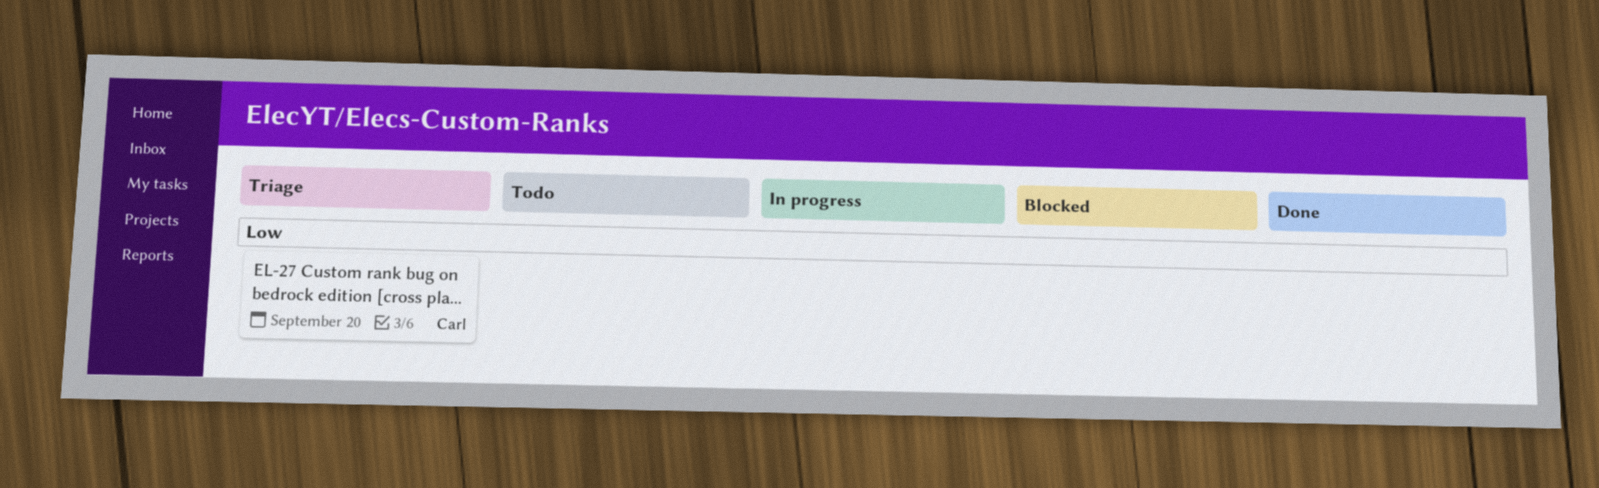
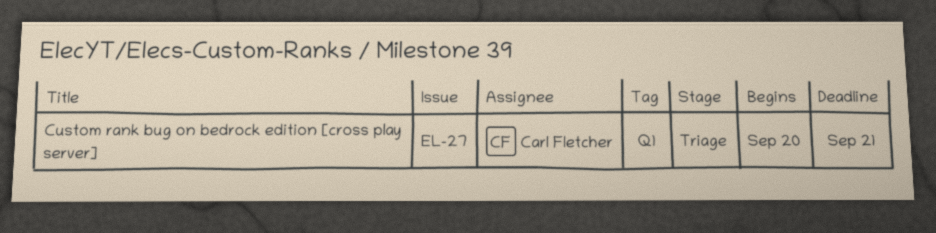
EL-27, due: Sep 20 -> Sep 21

